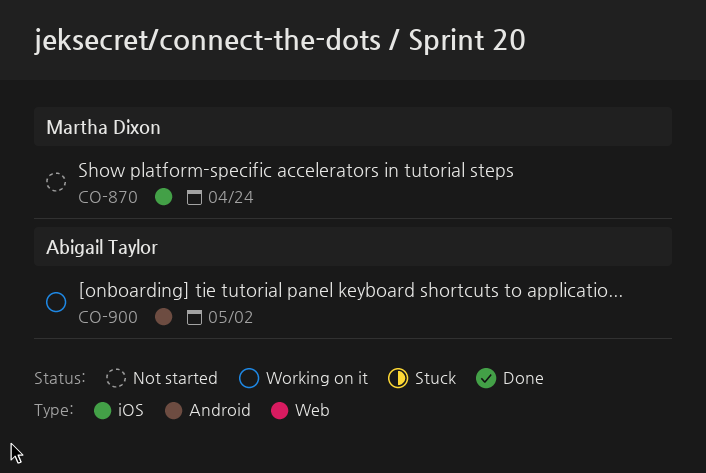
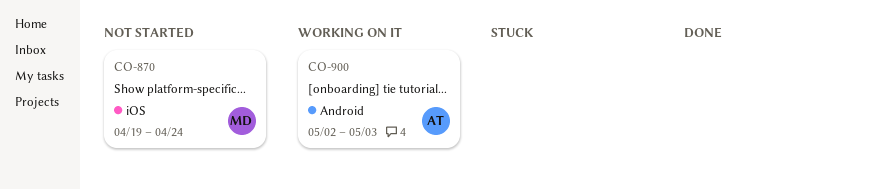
CO-900, due: May 2 -> May 3

